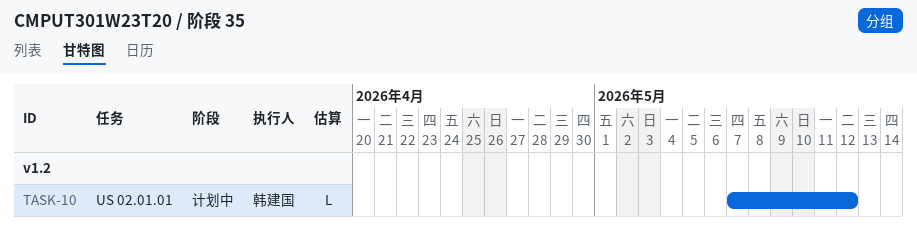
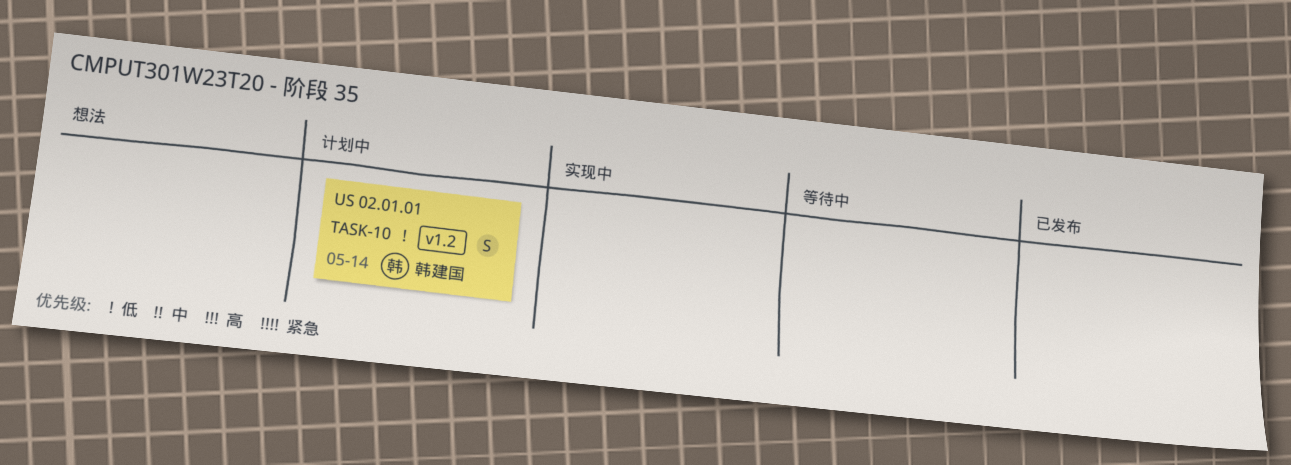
TASK-10, estimate: L -> S
TASK-10, due: May 12 -> May 14

